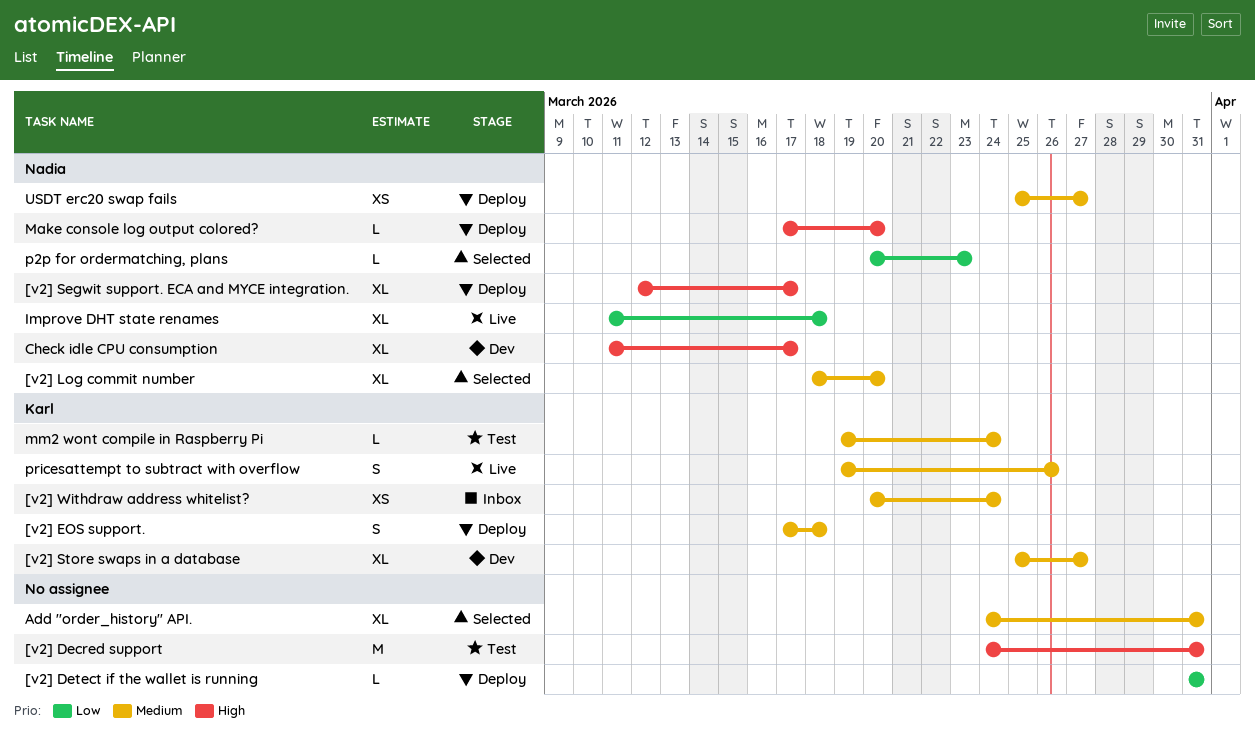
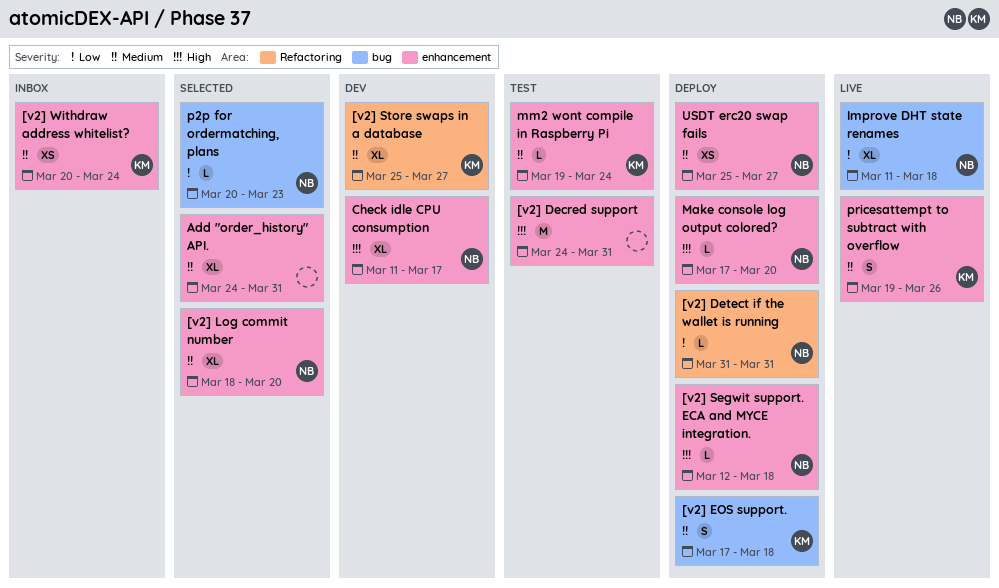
[v2] Detect if the wallet is running, owner: none -> Nadia
[v2] Segwit support. ECA and MYCE integration., estimate: XL -> L
[v2] Segwit support. ECA and MYCE integration., due: Mar 17 -> Mar 18

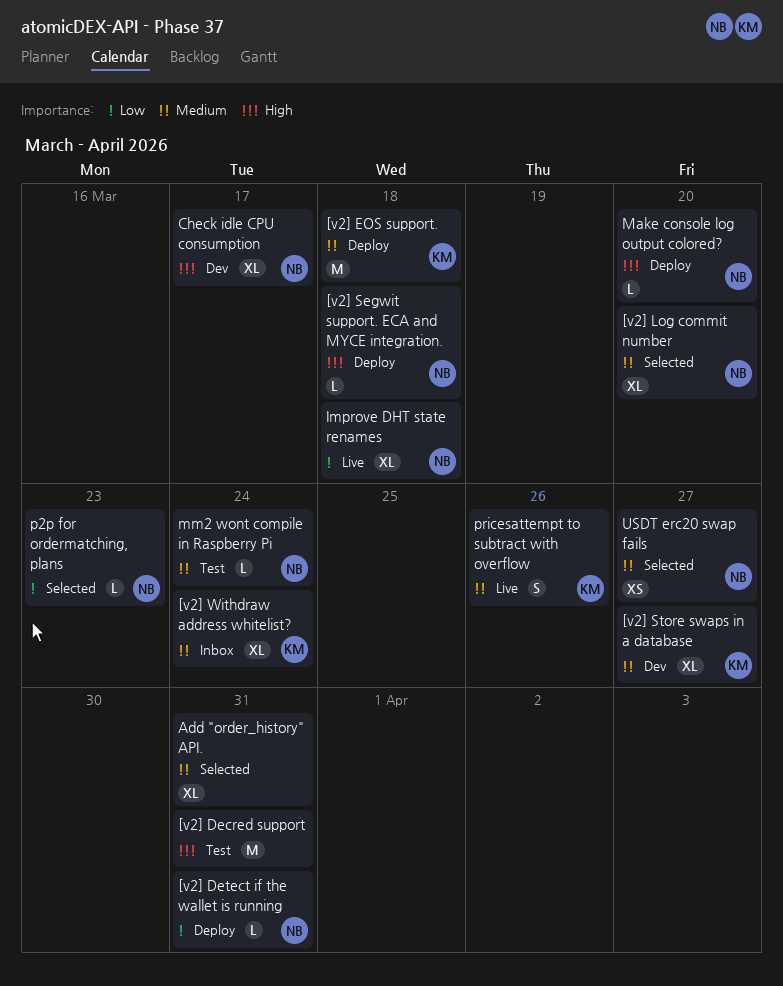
[v2] EOS support., estimate: S -> M
[v2] Withdraw address whitelist?, estimate: XS -> XL
mm2 wont compile in Raspberry Pi, owner: KM -> NB
USDT erc20 swap fails, status: Deploy -> Selected

